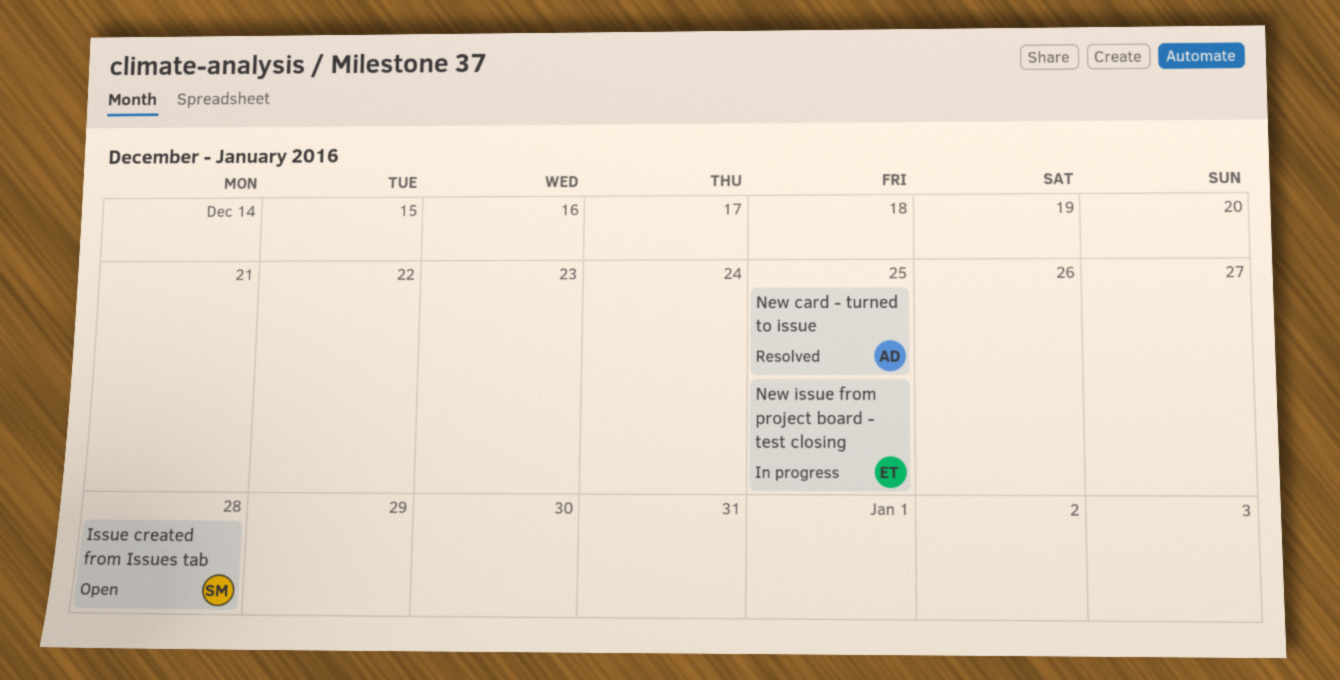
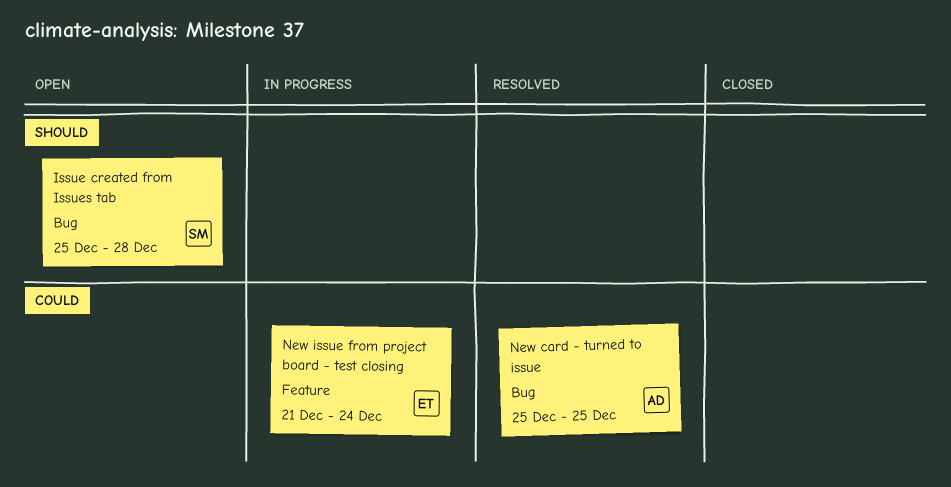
New issue from project board - test closing, due: Dec 25 -> Dec 24

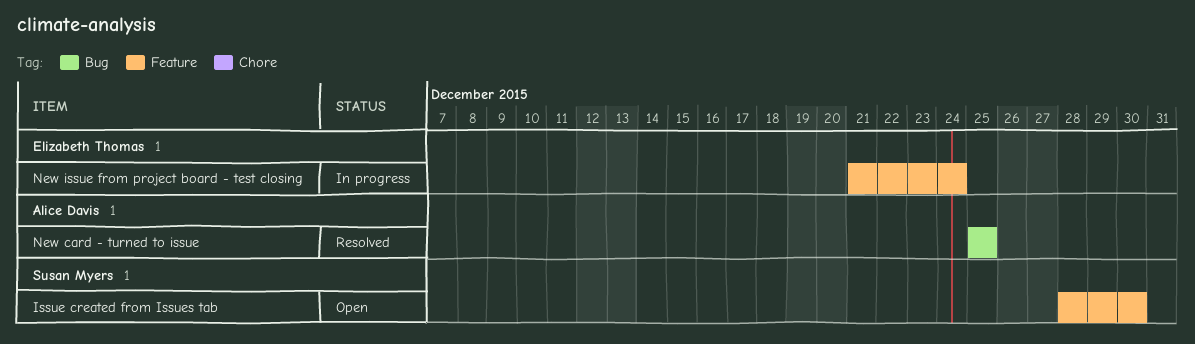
Issue created from Issues tab, label: Bug -> Feature
Issue created from Issues tab, start: Dec 25 -> Dec 28
Issue created from Issues tab, due: Dec 28 -> Dec 30

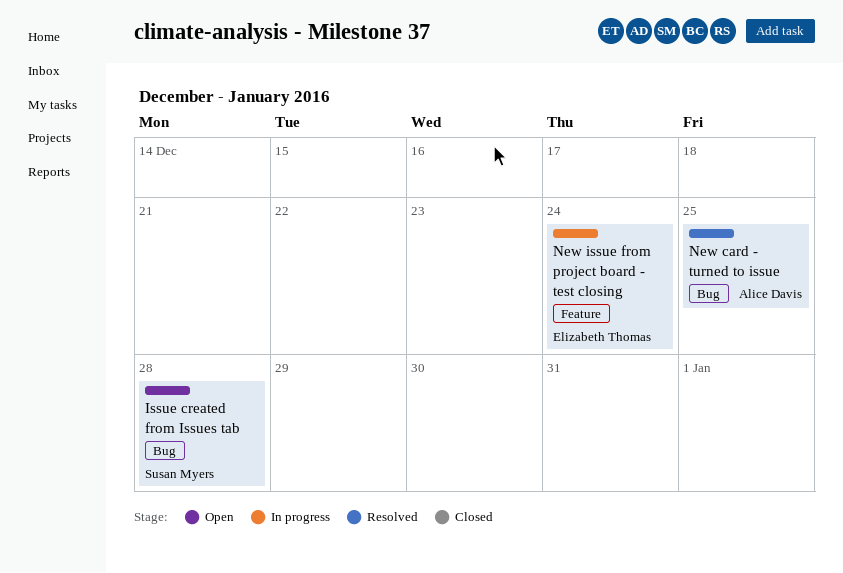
Issue created from Issues tab, label: Feature -> Bug
Issue created from Issues tab, due: Dec 30 -> Dec 28

